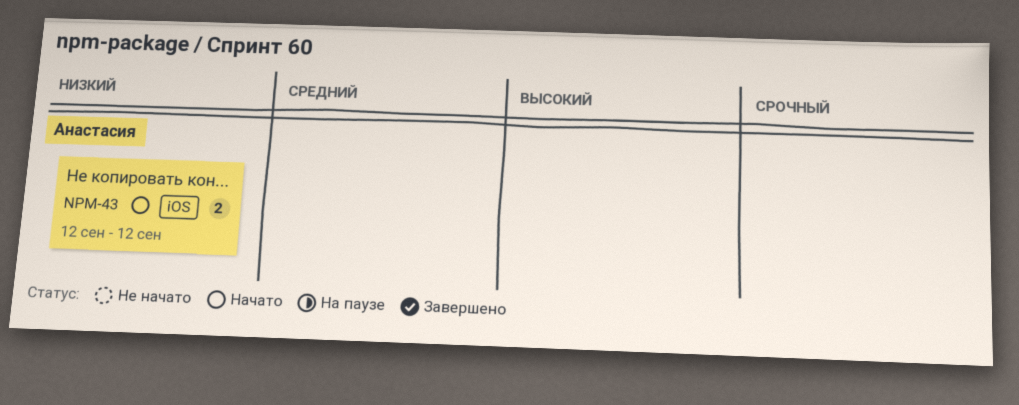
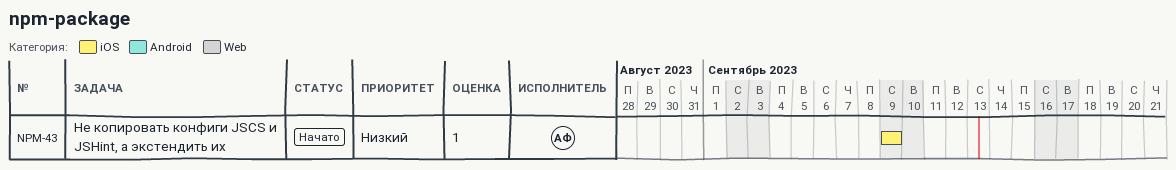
NPM-43, estimate: 2 -> 1
NPM-43, start: Sep 12 -> Sep 9
NPM-43, due: Sep 12 -> Sep 9

